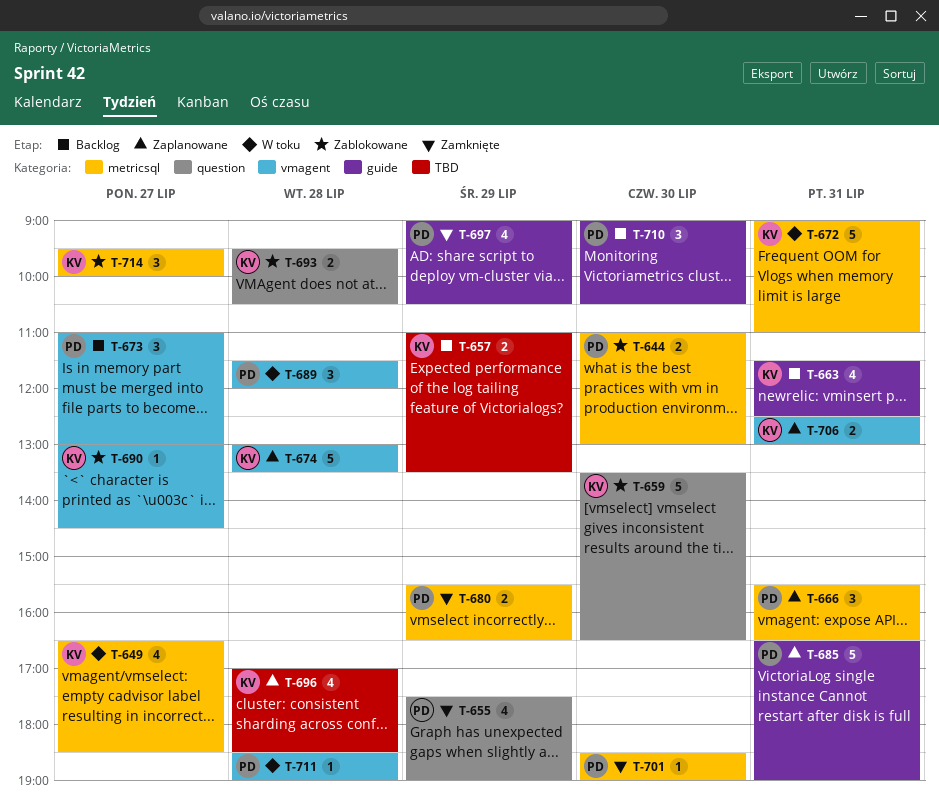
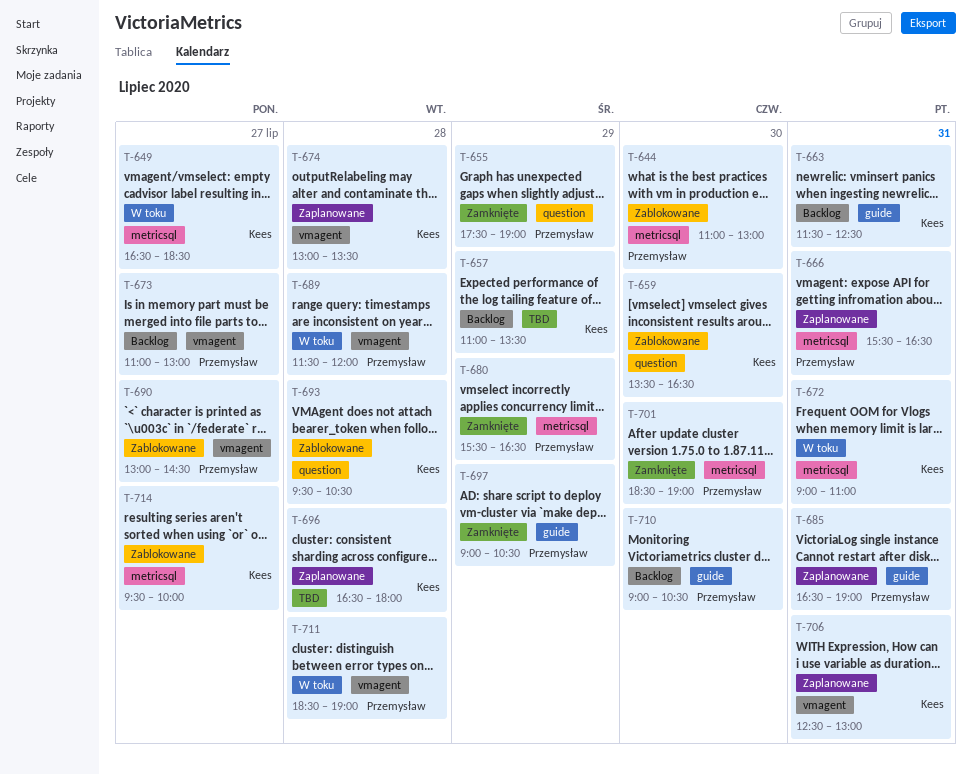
T-690, owner: Kees -> Przemysław
T-696, begins: 17:00 -> 16:30
T-696, ends: 18:30 -> 18:00

